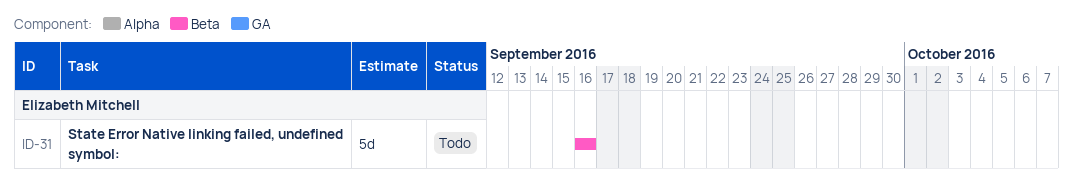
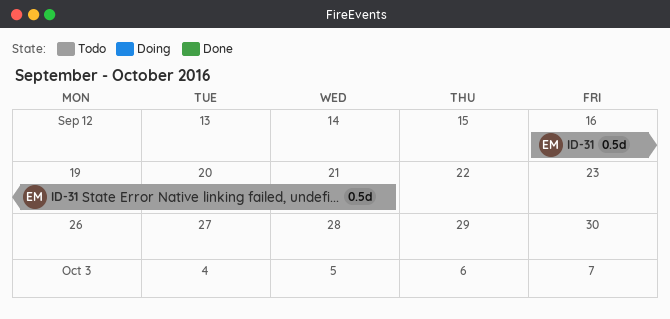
ID-31, estimate: 5d -> 0.5d
ID-31, due: Sep 16 -> Sep 21

